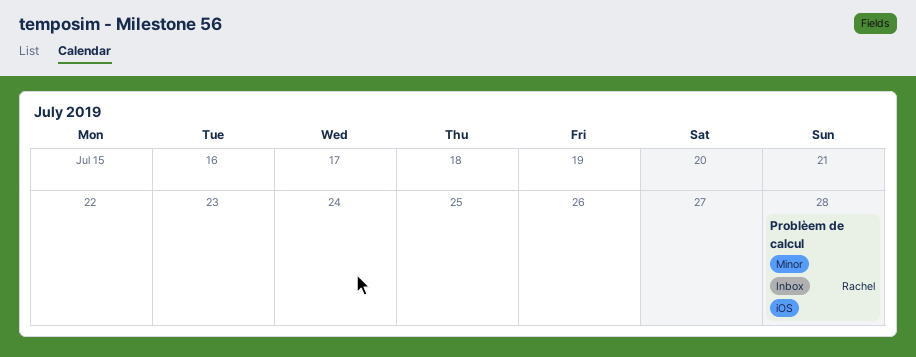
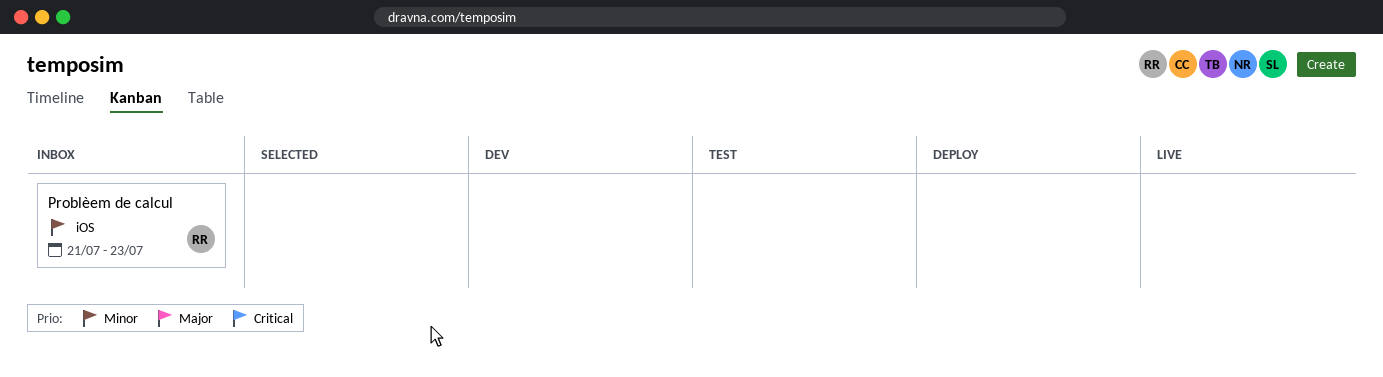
Problèem de calcul, due: Jul 28 -> Jul 23

